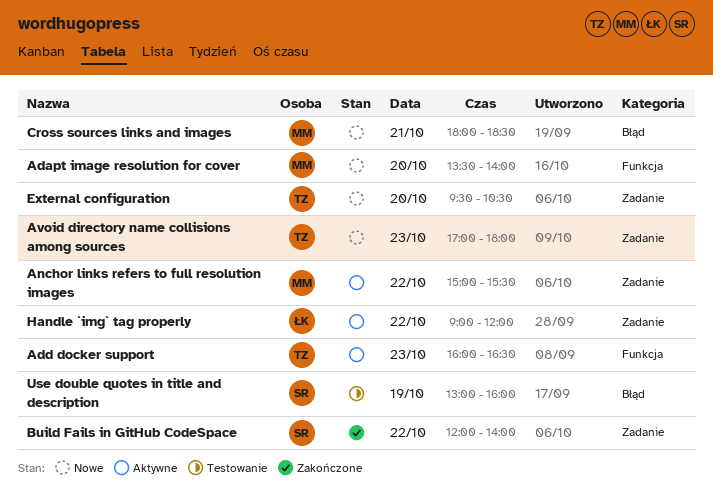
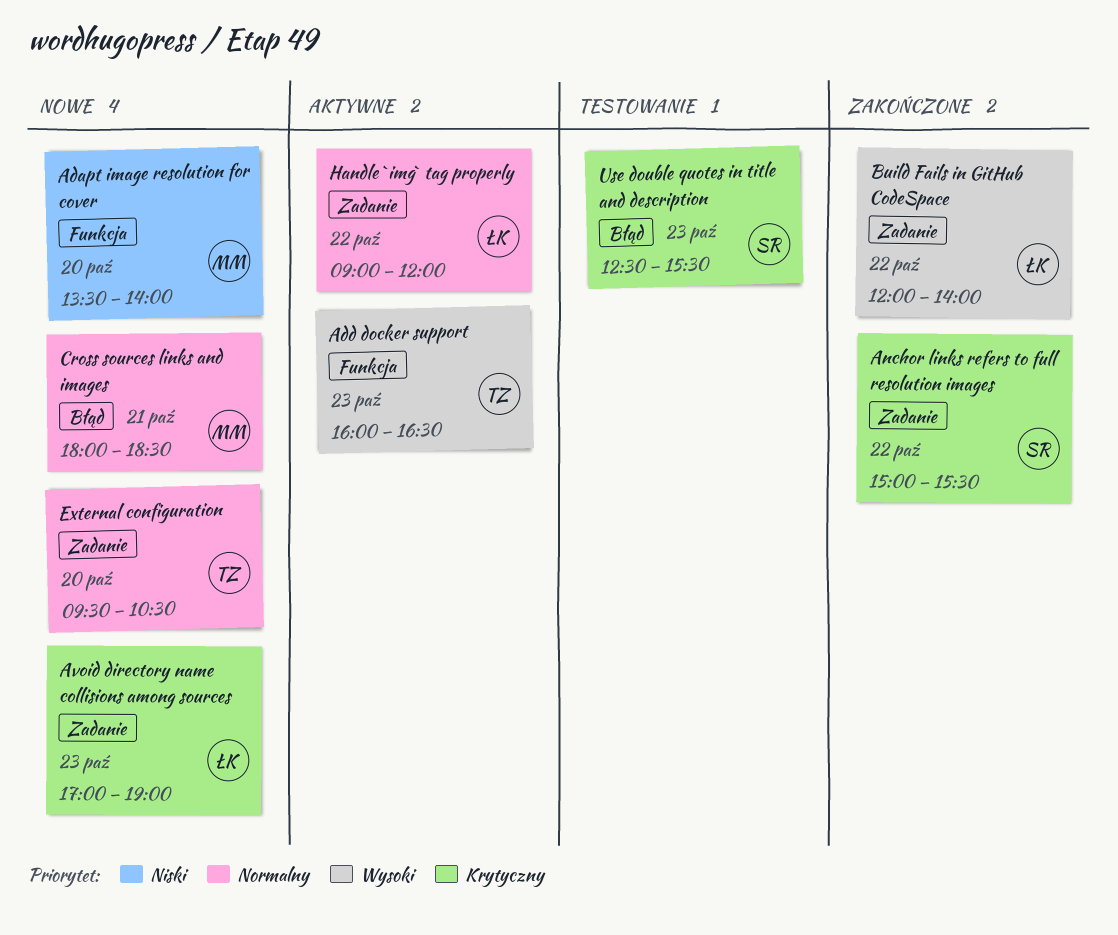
Anchor links refers to full resolution images, status: Aktywne -> Zakończone
Anchor links refers to full resolution images, owner: MM -> SR
Avoid directory name collisions among sources, owner: TZ -> ŁK
Avoid directory name collisions among sources, ends: 18:00 -> 19:00
Build Fails in GitHub CodeSpace, owner: SR -> ŁK
Use double quotes in title and description, day: Oct 19 -> Oct 23
Use double quotes in title and description, begins: 13:00 -> 12:30
Use double quotes in title and description, ends: 16:00 -> 15:30

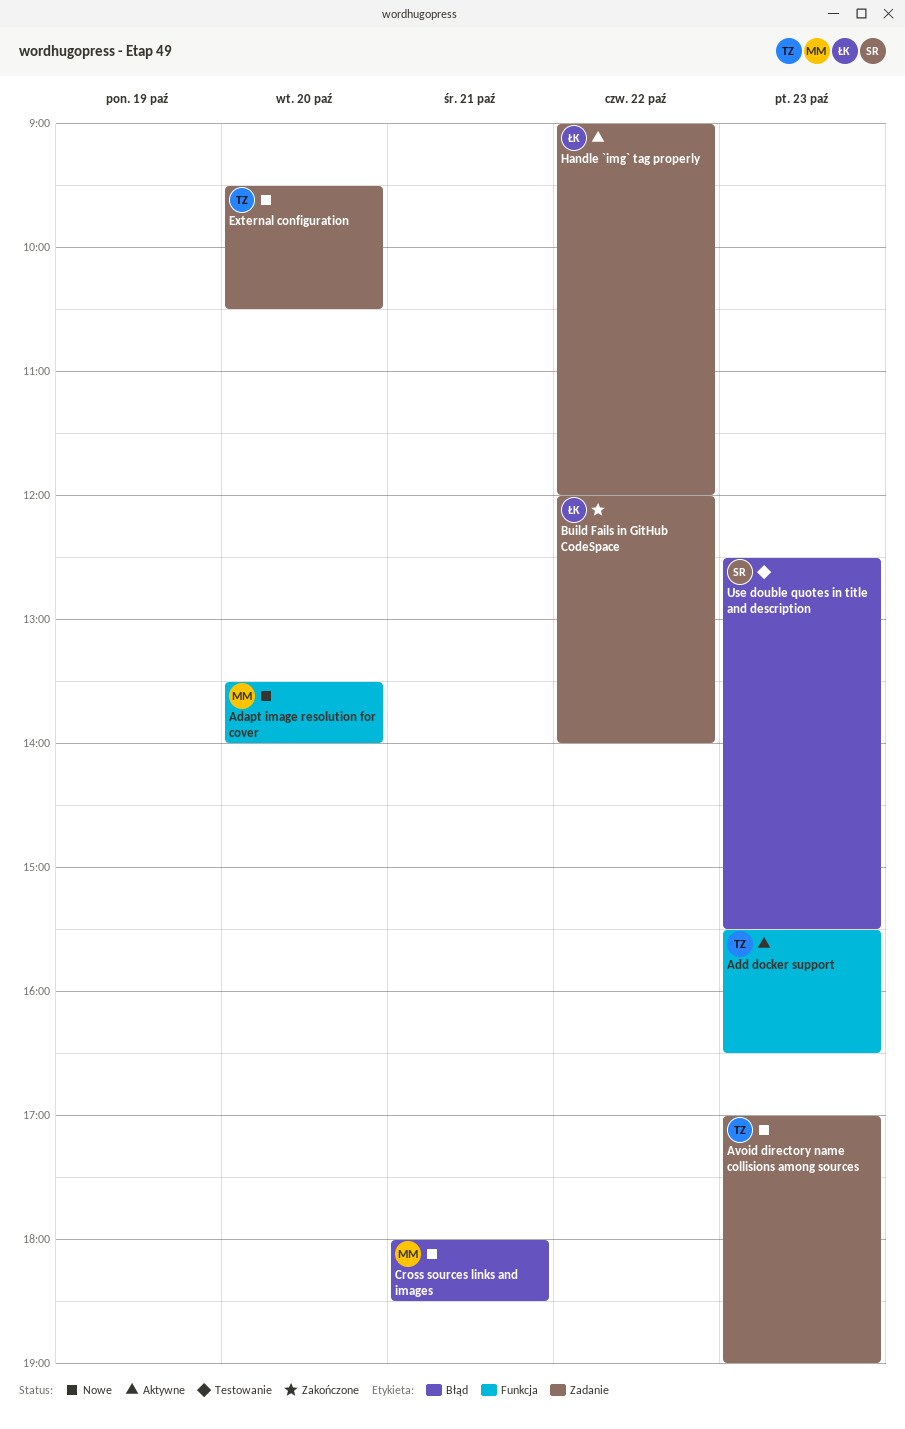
Add docker support, begins: 16:00 -> 15:30
Anchor links refers to full resolution images: present -> none
Avoid directory name collisions among sources, owner: ŁK -> TZ

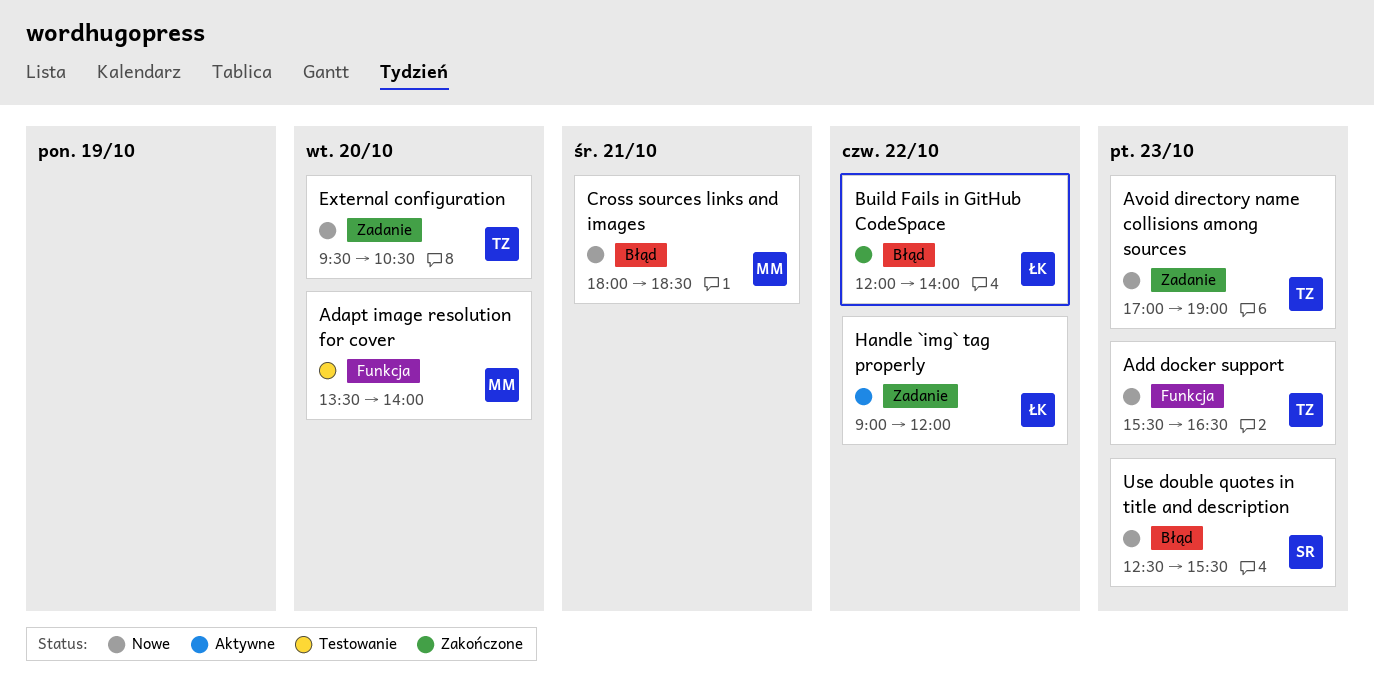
Adapt image resolution for cover, status: Nowe -> Testowanie
Add docker support, status: Aktywne -> Nowe
Build Fails in GitHub CodeSpace, label: Zadanie -> Błąd
Use double quotes in title and description, status: Testowanie -> Nowe

